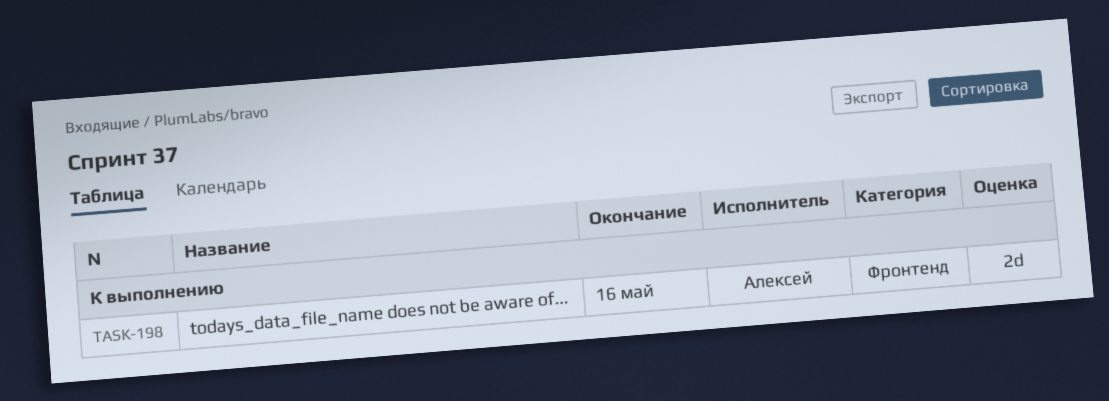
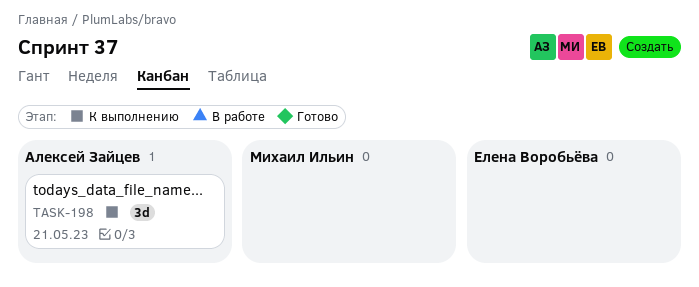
TASK-198, estimate: 2d -> 3d
TASK-198, due: May 16 -> May 21

